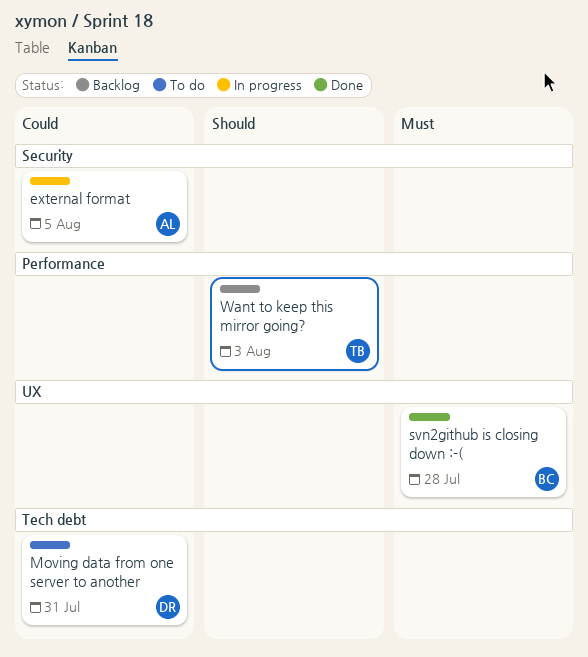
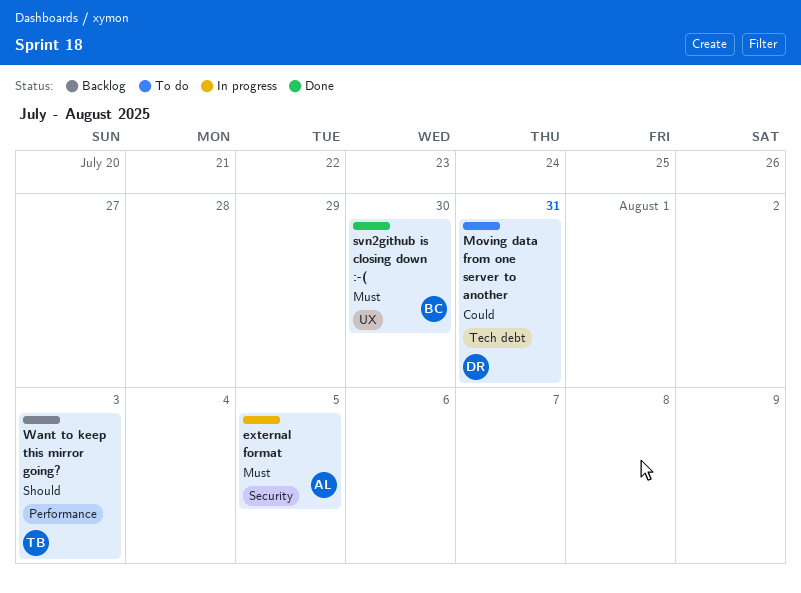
external format, priority: Could -> Must
svn2github is closing down :-(, due: Jul 28 -> Jul 30

